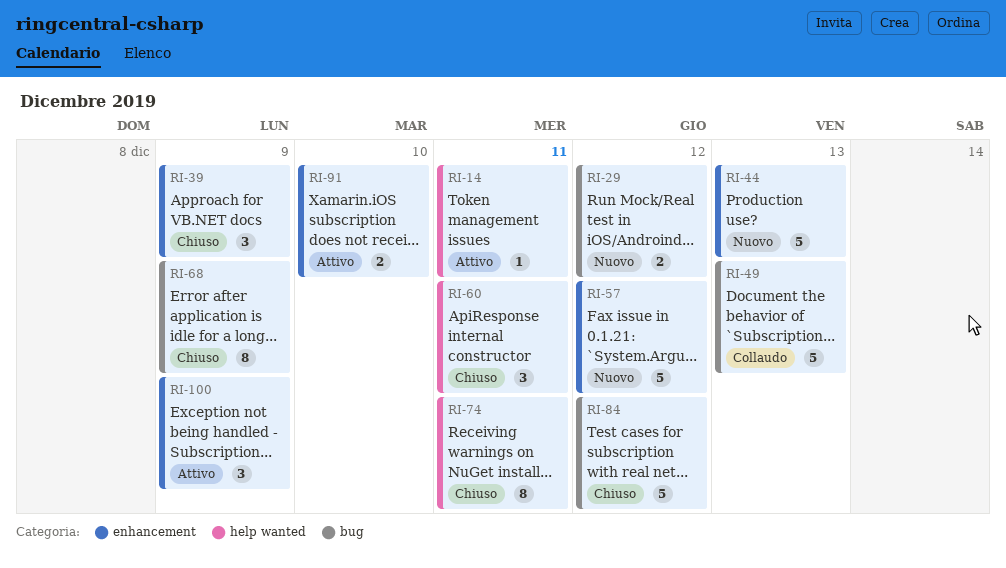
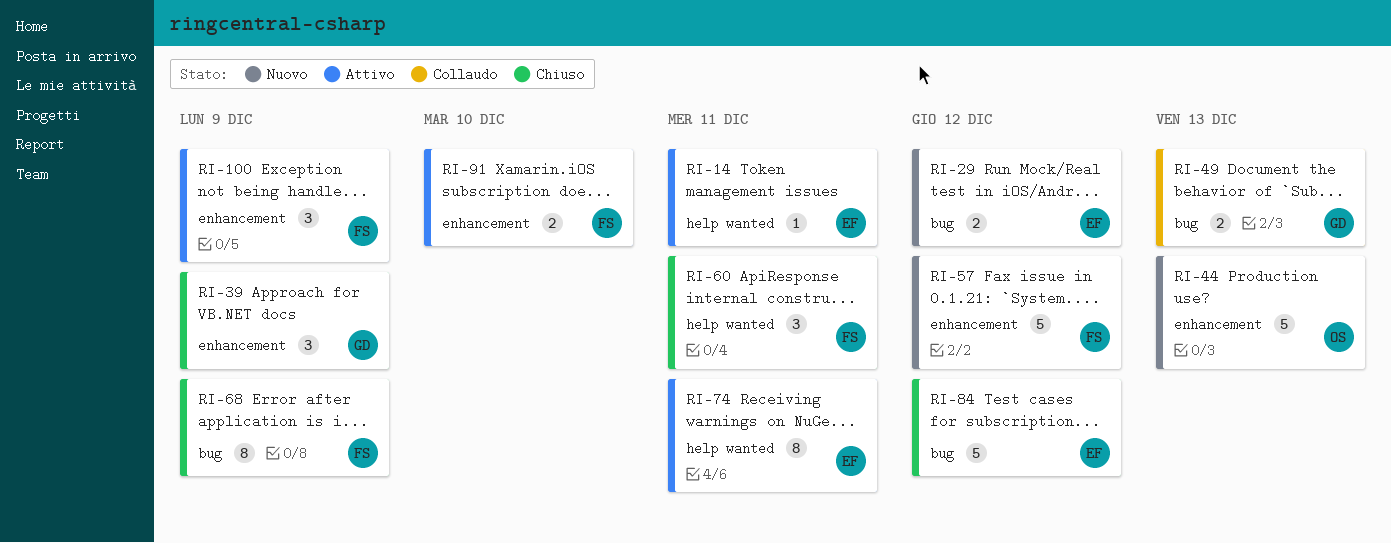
RI-49, estimate: 5 -> 2
RI-74, status: Chiuso -> Attivo

